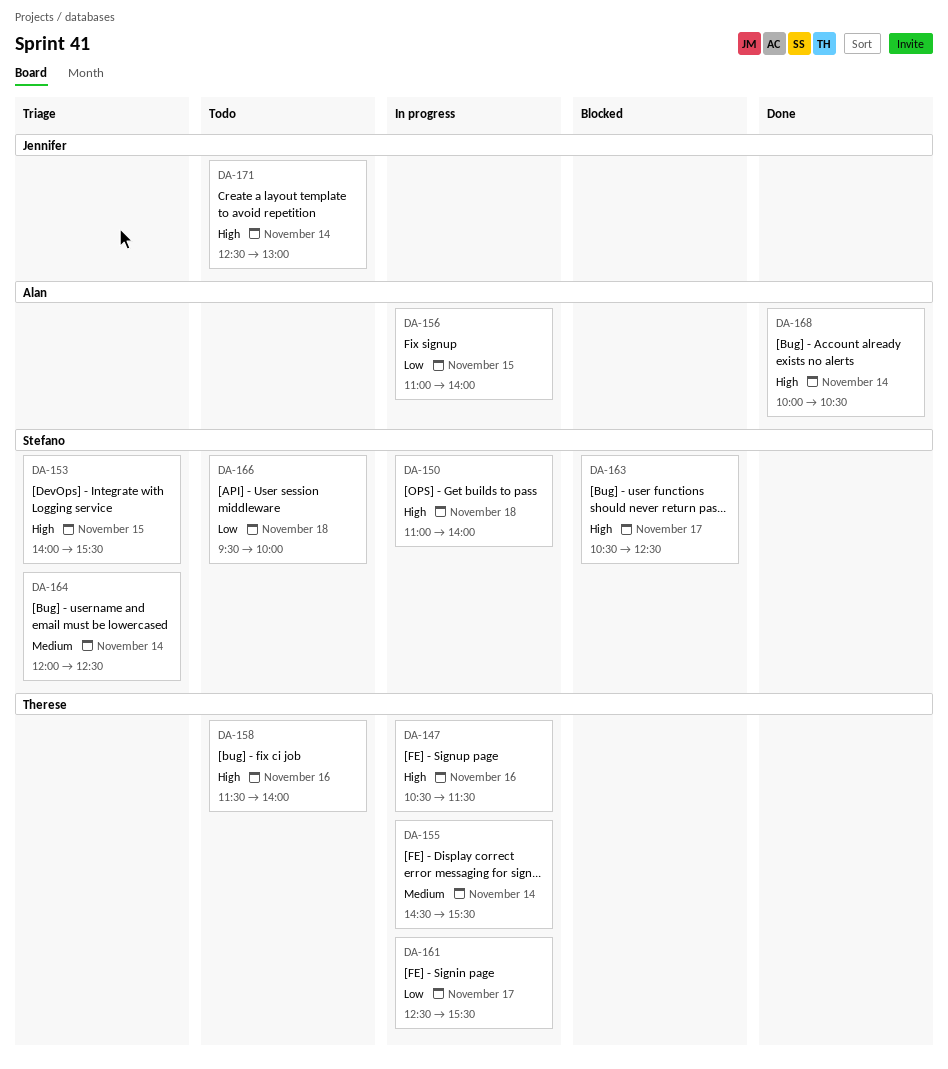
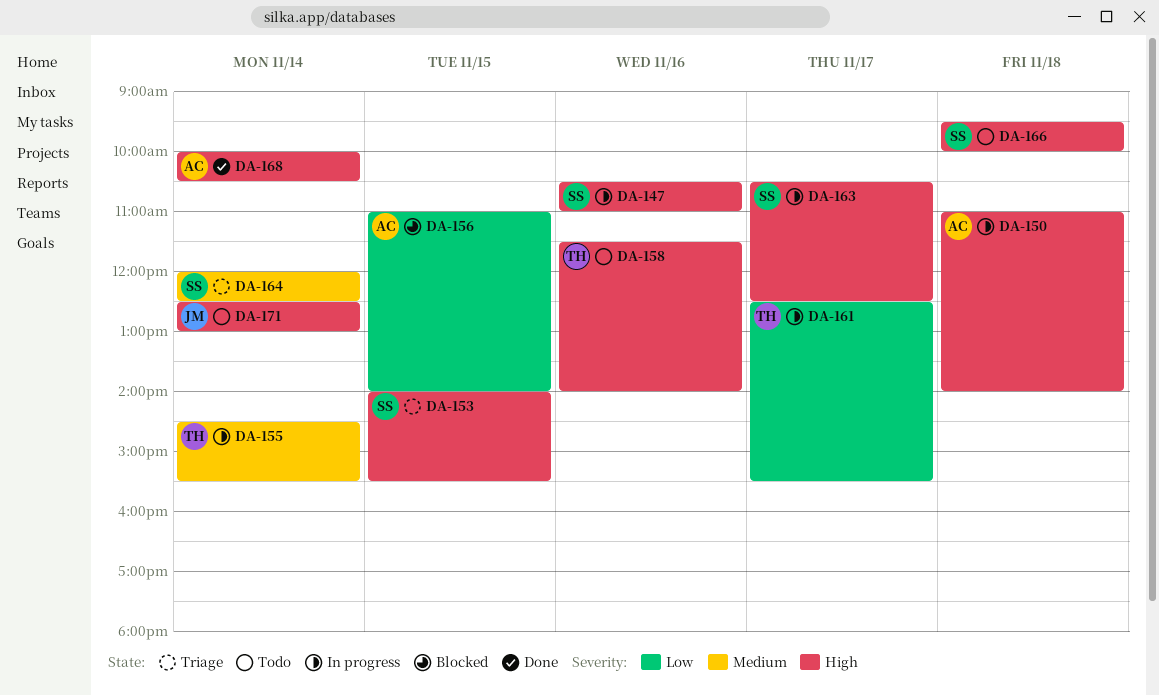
DA-147, owner: Therese -> Stefano
DA-147, ends: 11:30 -> 11:00
DA-150, owner: Stefano -> Alan
DA-156, status: In progress -> Blocked
DA-163, status: Blocked -> In progress
DA-166, priority: Low -> High

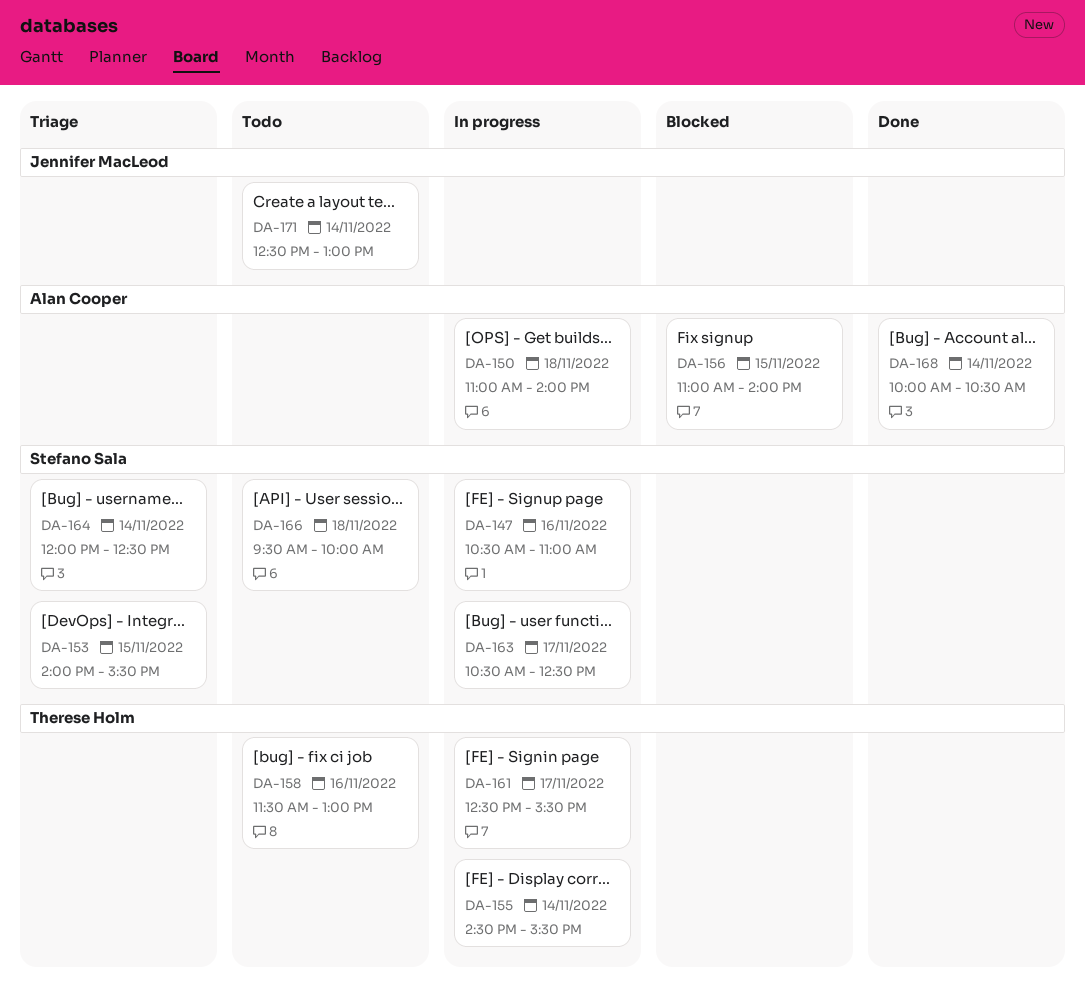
DA-158, ends: 14:00 -> 13:00

